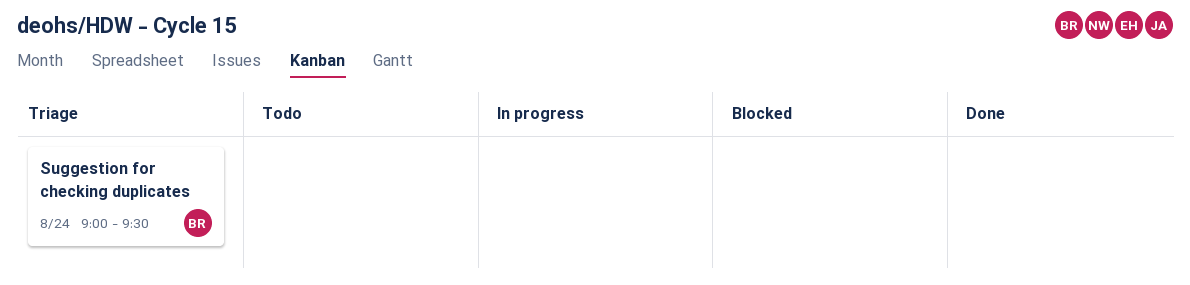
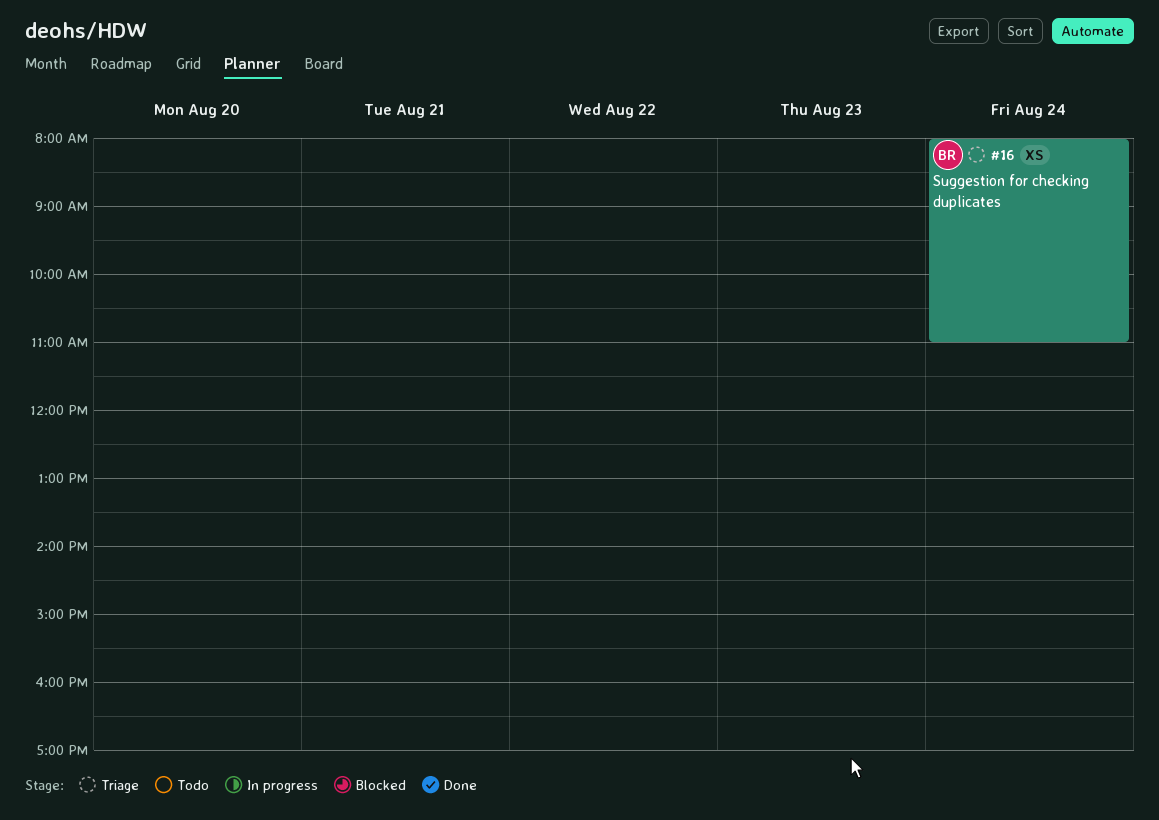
Suggestion for checking duplicates, begins: 09:00 -> 08:00
Suggestion for checking duplicates, ends: 09:30 -> 11:00

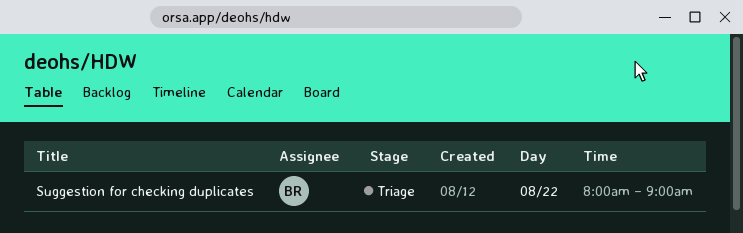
Suggestion for checking duplicates, day: Aug 24 -> Aug 22
Suggestion for checking duplicates, ends: 11:00 -> 09:00

